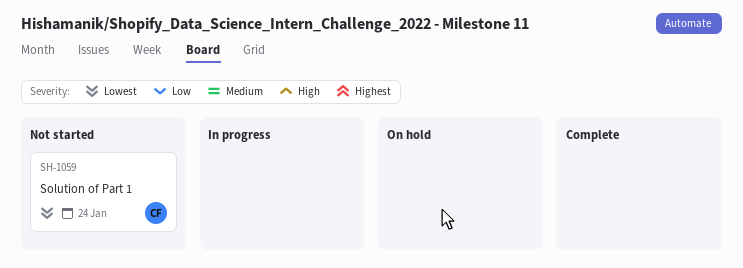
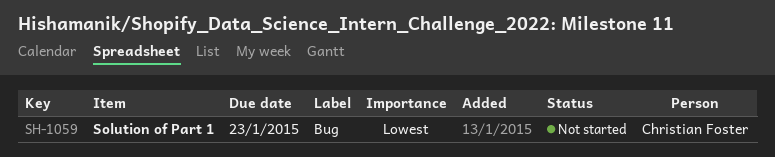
SH-1059, due: Jan 24 -> Jan 23

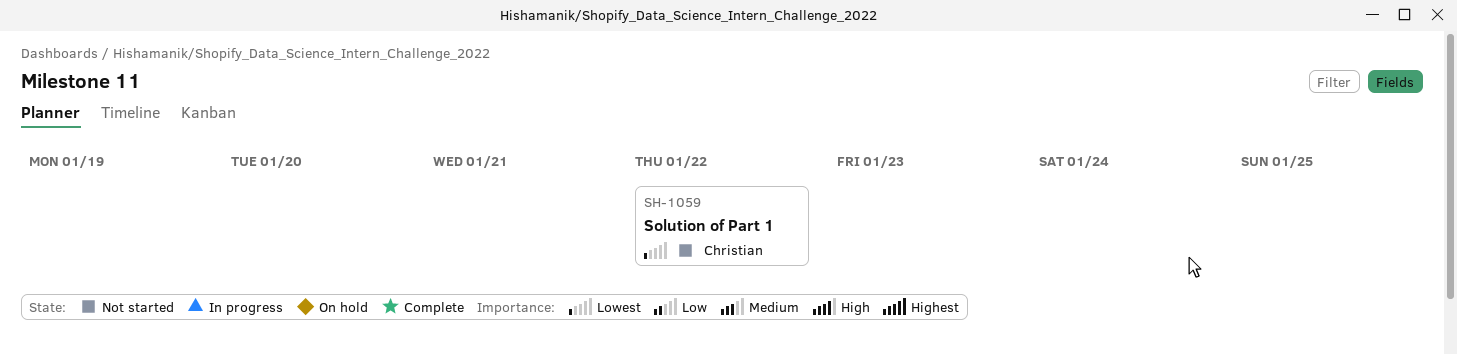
SH-1059, due: Jan 23 -> Jan 22

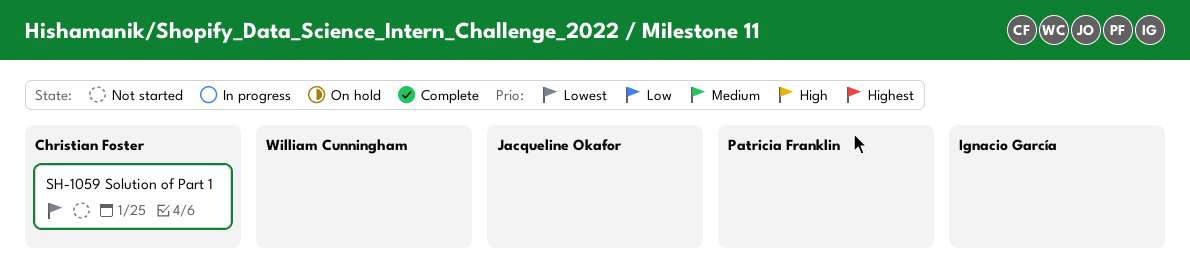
SH-1059, due: Jan 22 -> Jan 25

